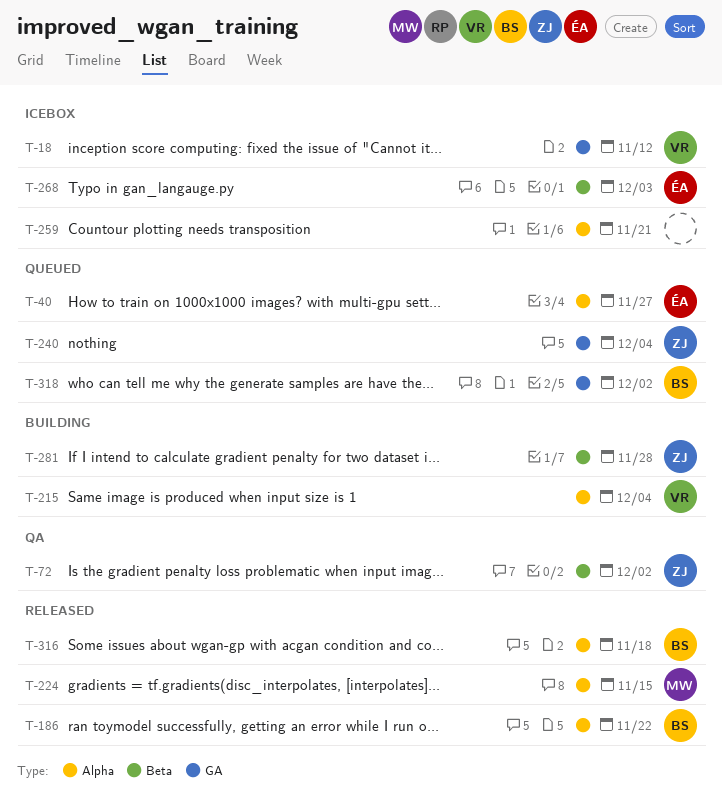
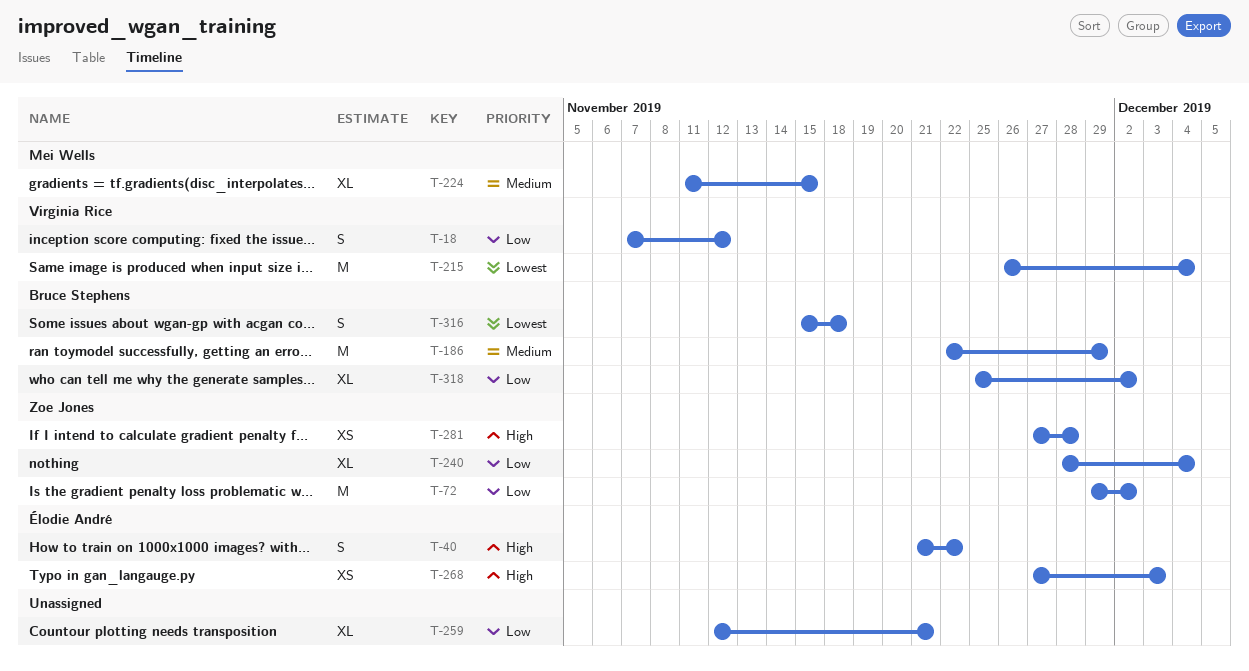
T-40, due: Nov 27 -> Nov 22
T-186, due: Nov 22 -> Nov 29

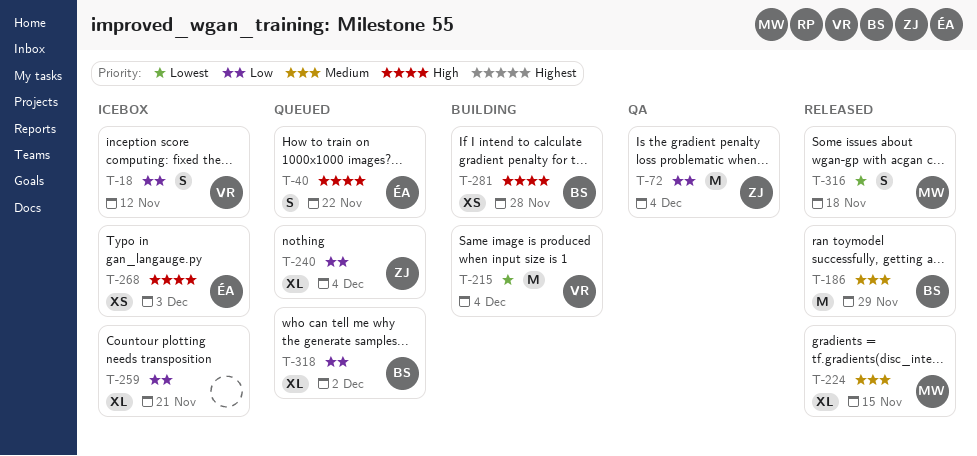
T-72, due: Dec 2 -> Dec 4
T-281, owner: Zoe Jones -> Bruce Stephens
T-316, owner: Bruce Stephens -> Mei Wells

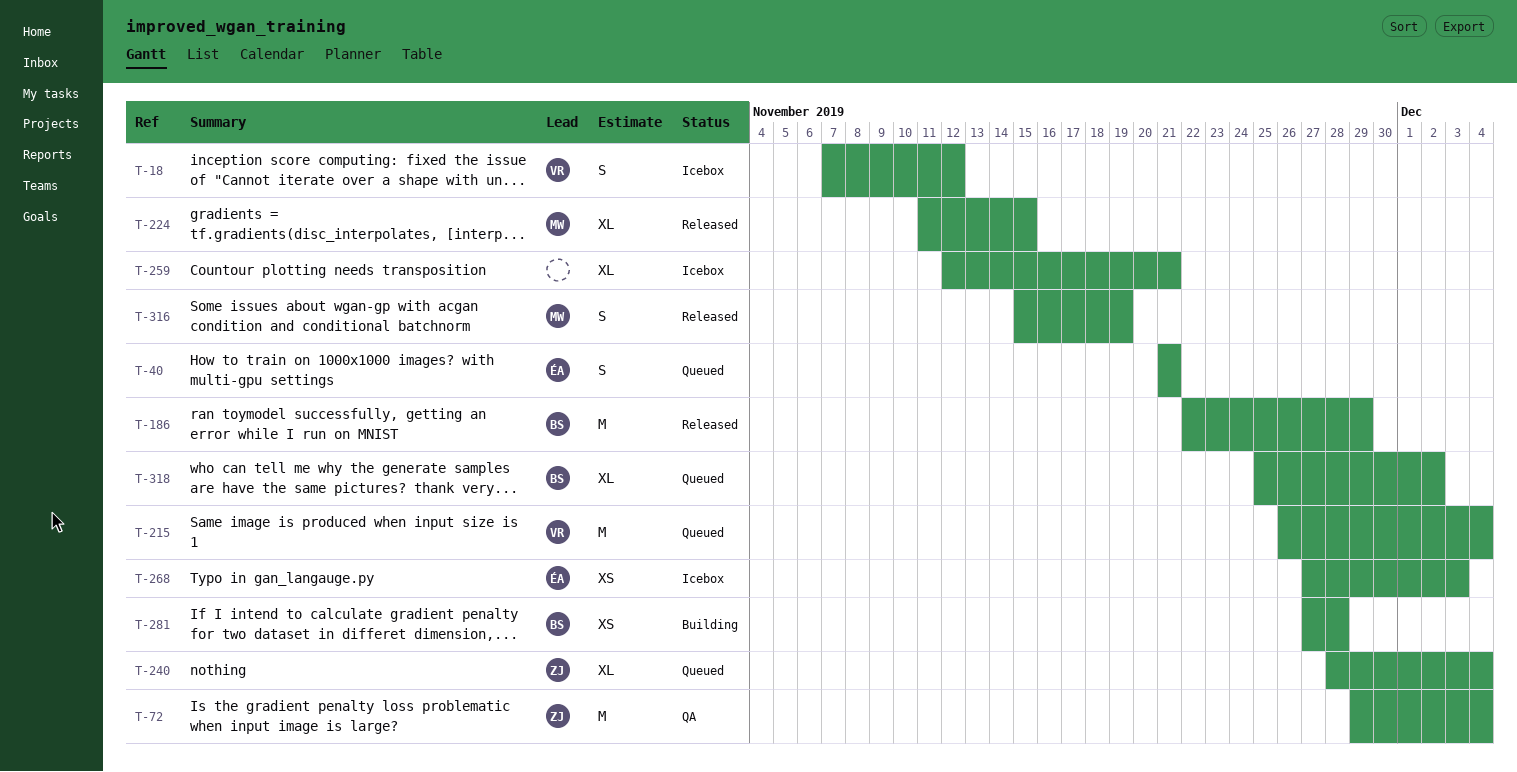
T-40, due: Nov 22 -> Nov 21
T-215, status: Building -> Queued
T-316, due: Nov 18 -> Nov 19

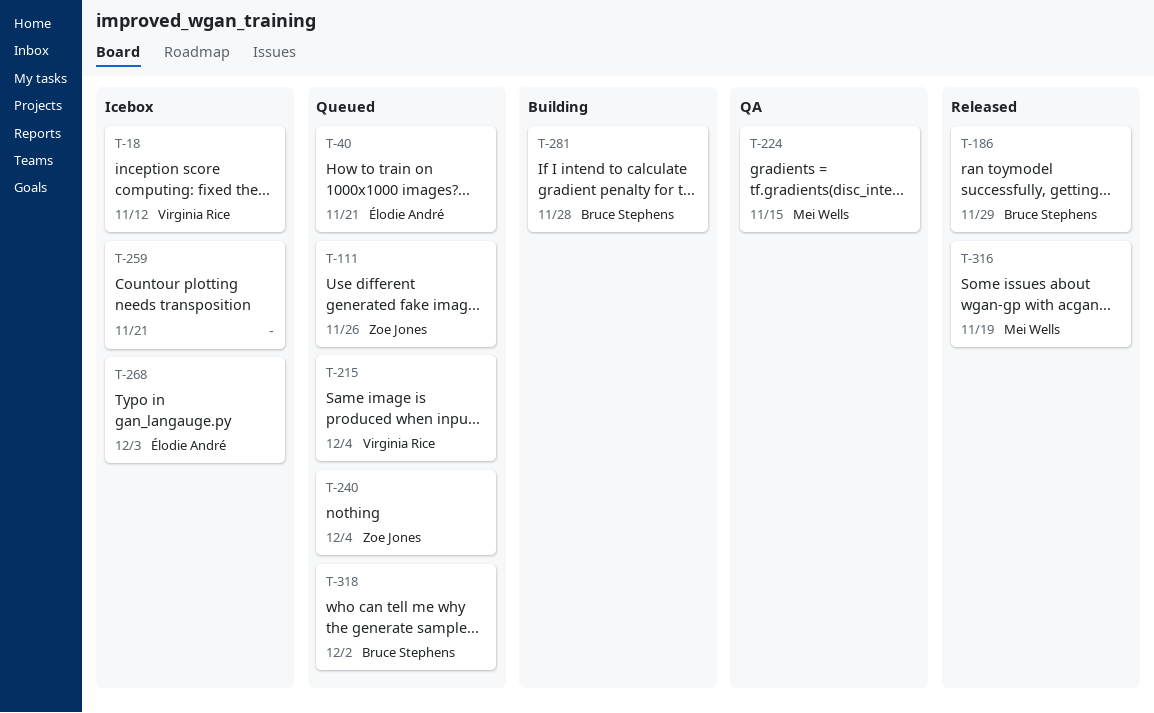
T-72: present -> none
T-111: none -> present
T-224, status: Released -> QA

